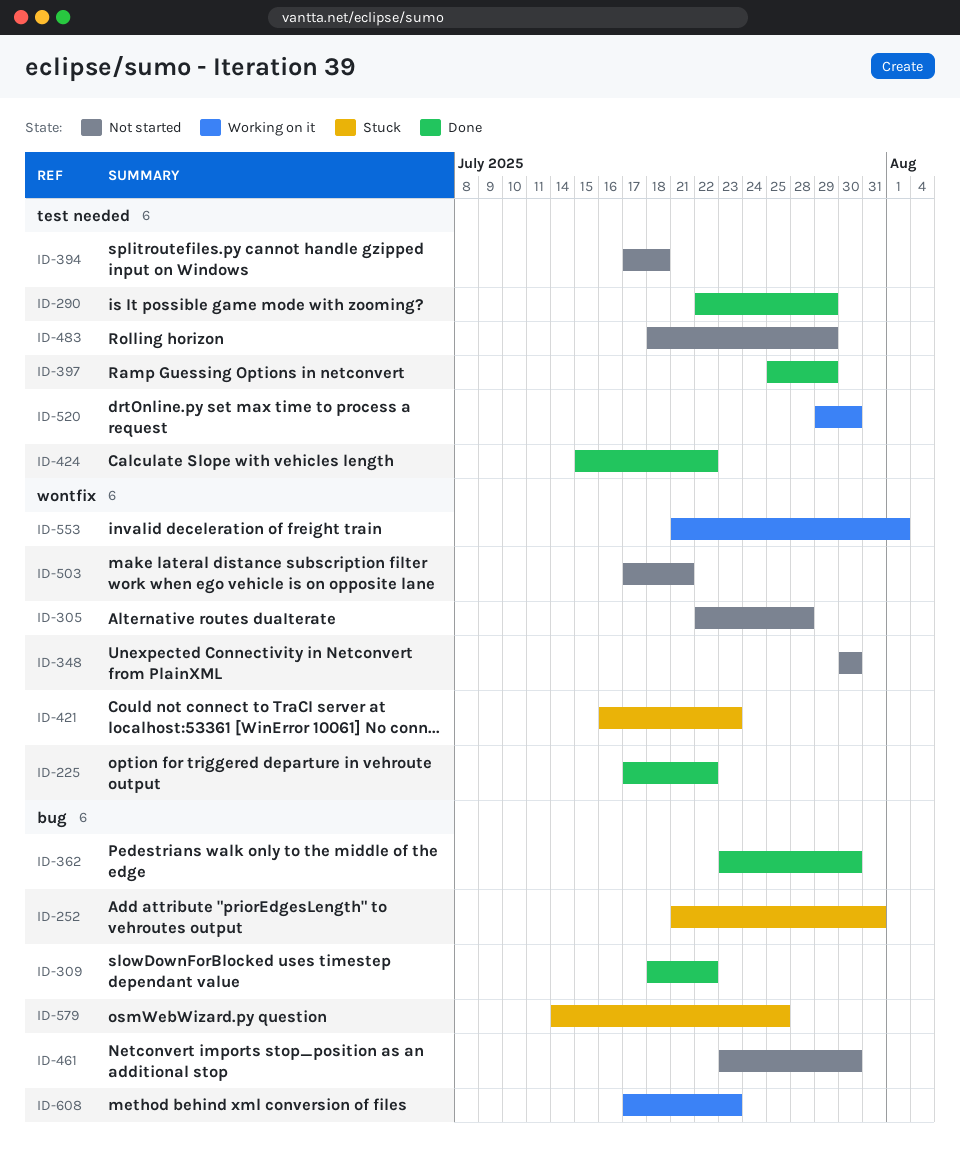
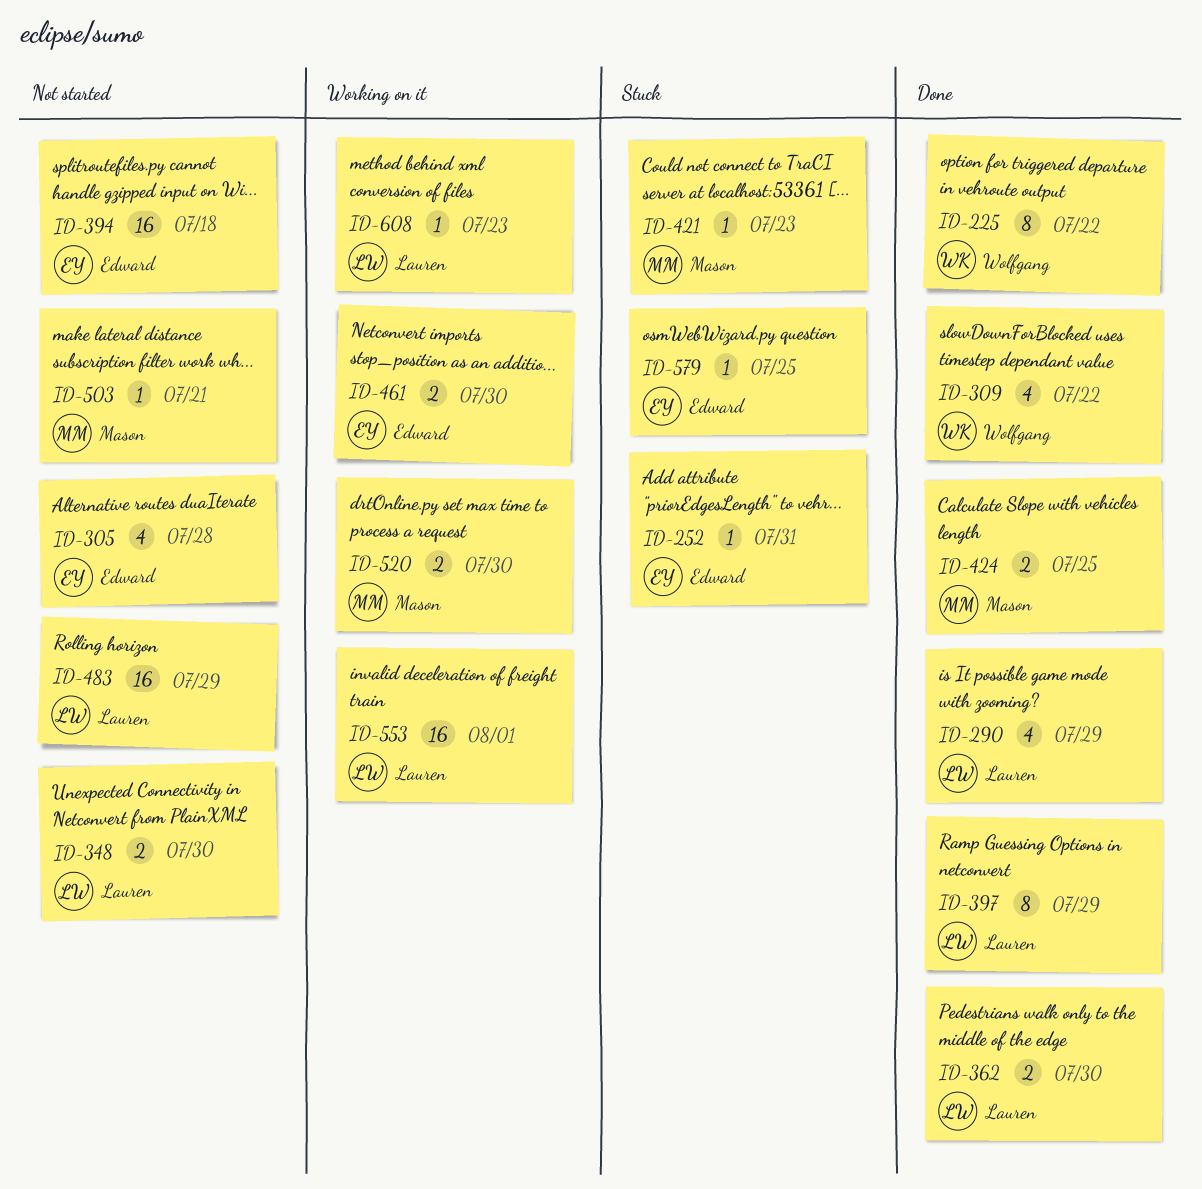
ID-424, due: Jul 22 -> Jul 25
ID-461, status: Not started -> Working on it

